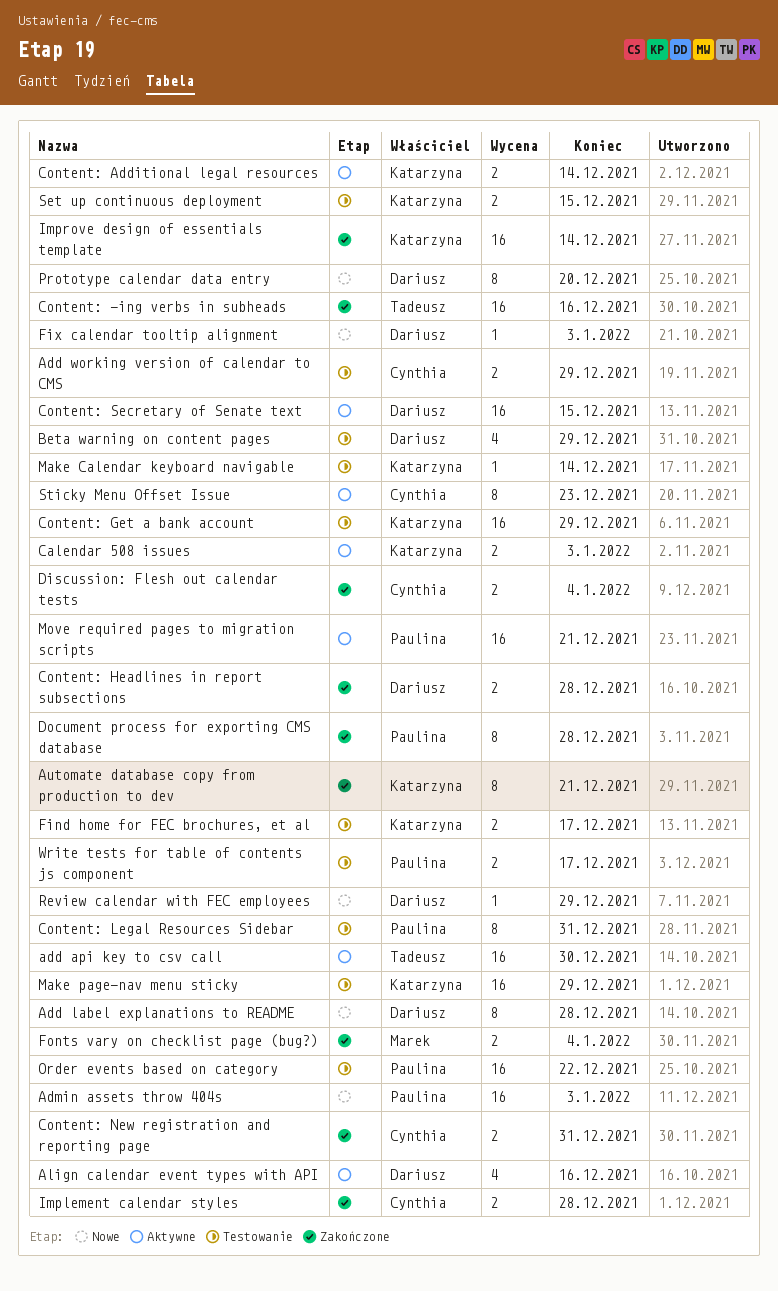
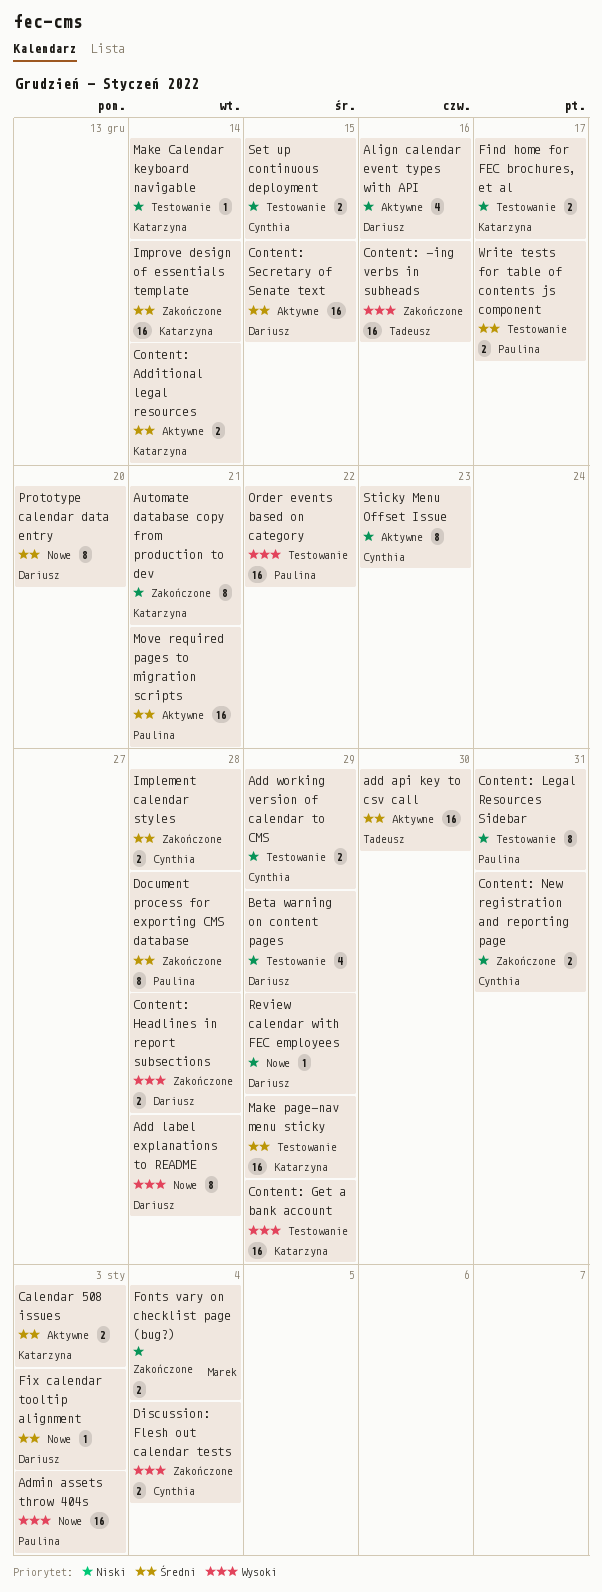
Set up continuous deployment, owner: Katarzyna -> Cynthia

